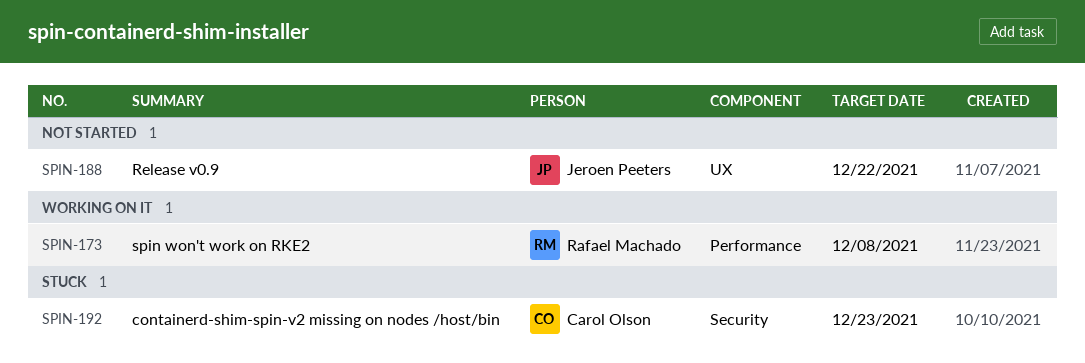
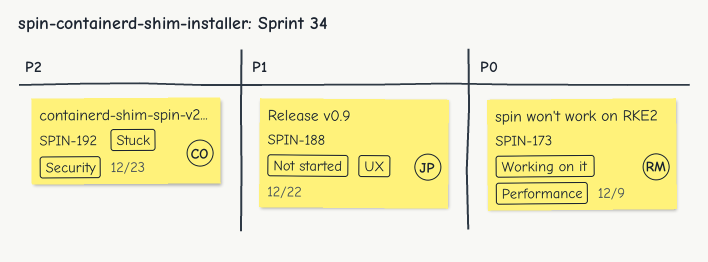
SPIN-173, due: Dec 8 -> Dec 9

